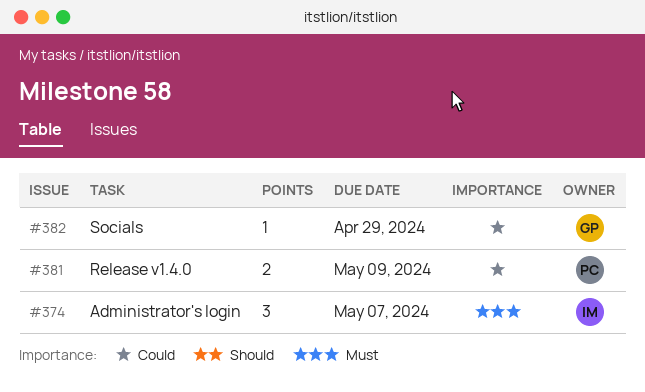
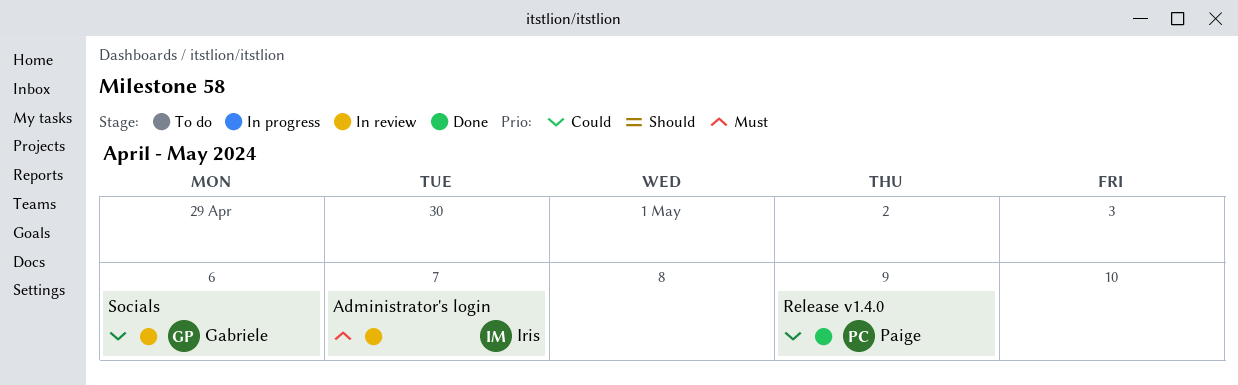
Socials, due: Apr 29 -> May 6

